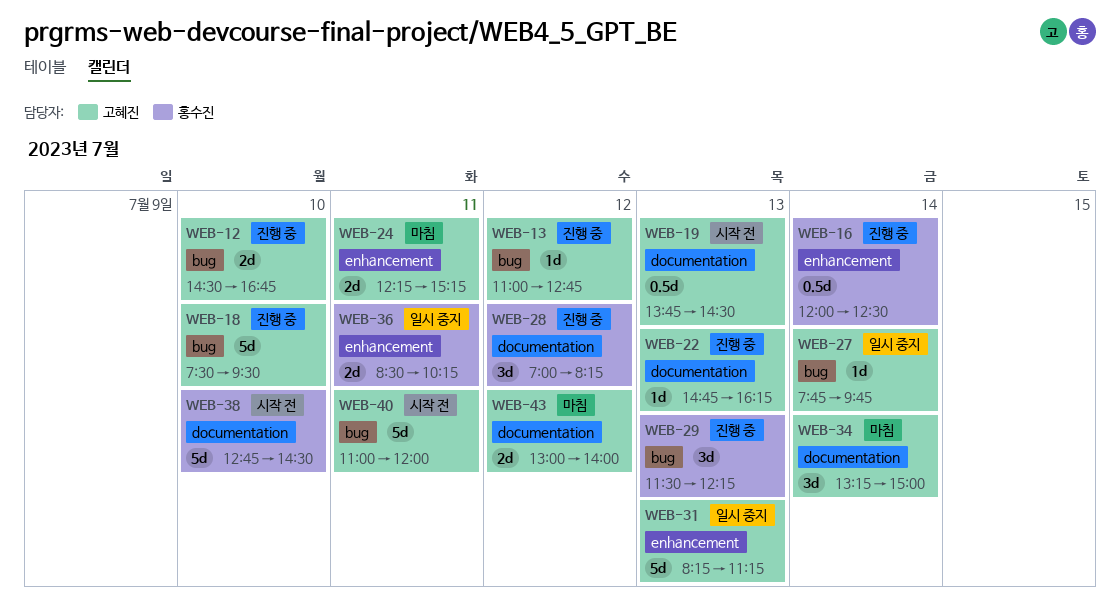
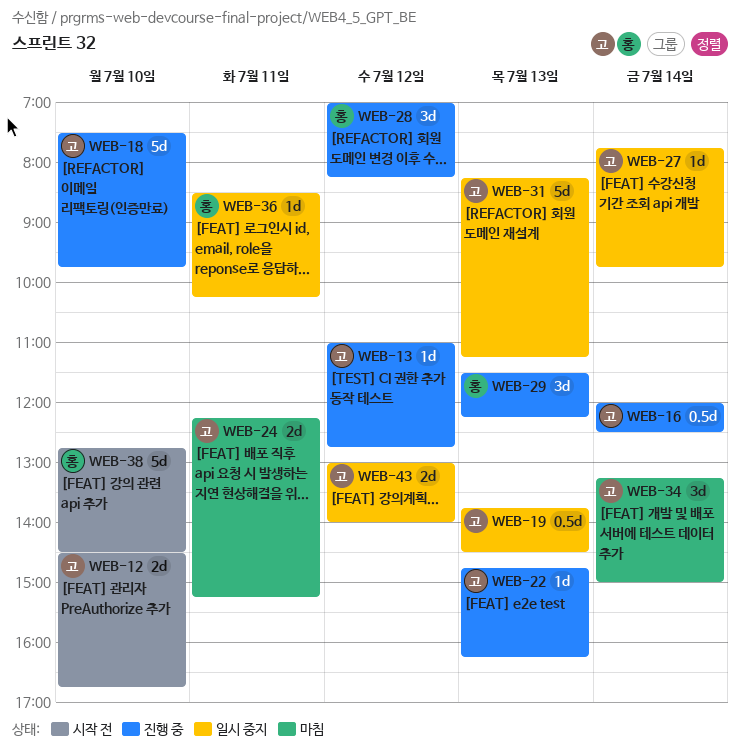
WEB-12, status: 진행 중 -> 시작 전
WEB-16, owner: 홍수진 -> 고혜진
WEB-18, ends: 09:30 -> 09:45
WEB-19, status: 시작 전 -> 일시 중지
WEB-36, estimate: 2d -> 1d
WEB-40: present -> none
WEB-43, status: 마침 -> 일시 중지

